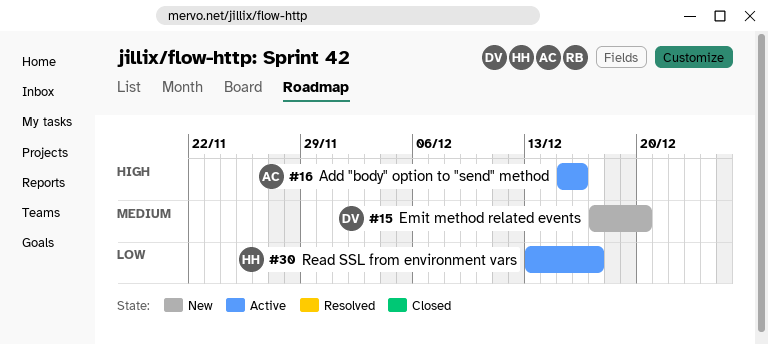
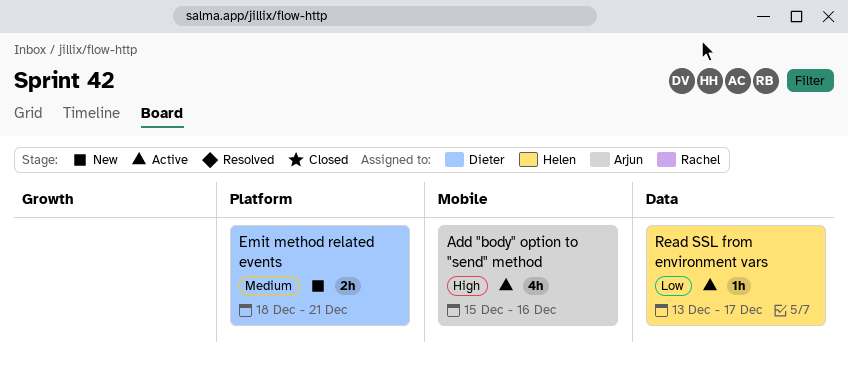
Emit method related events, start: Dec 17 -> Dec 18
Emit method related events, due: Dec 20 -> Dec 21

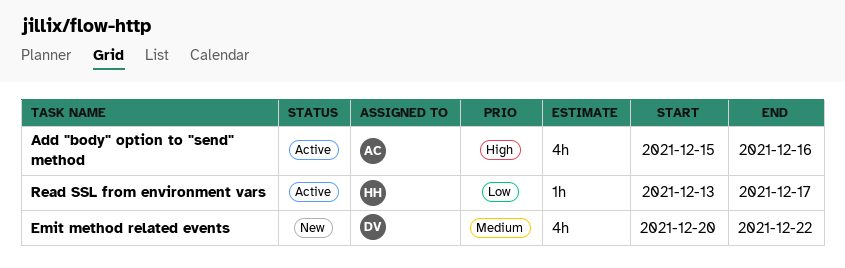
Emit method related events, estimate: 2h -> 4h
Emit method related events, start: Dec 18 -> Dec 20
Emit method related events, due: Dec 21 -> Dec 22

